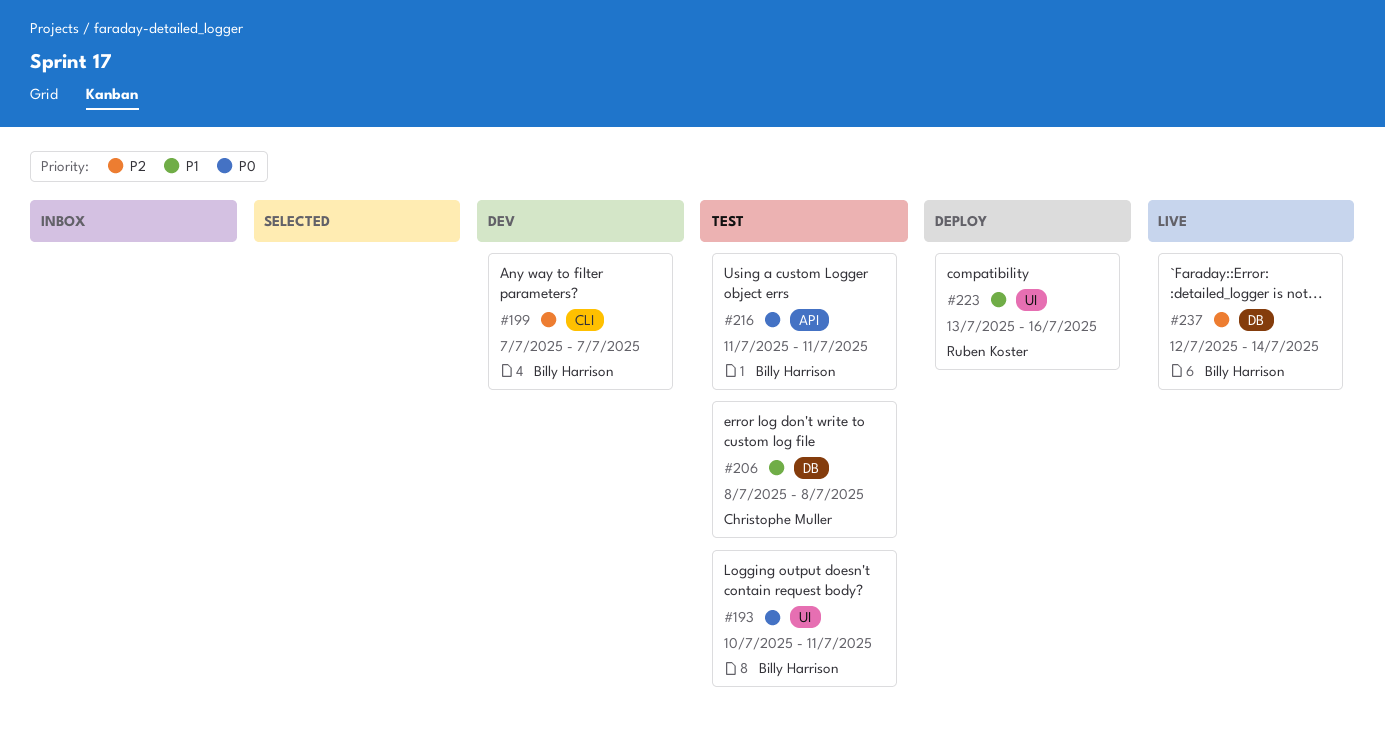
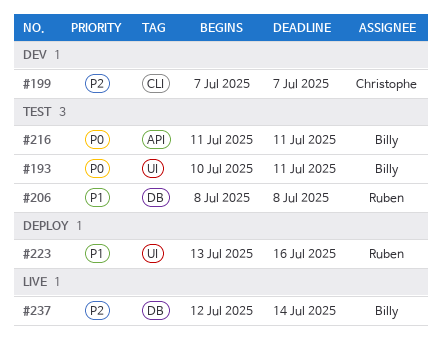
#199, owner: Billy Harrison -> Christophe Muller
#206, owner: Christophe Muller -> Ruben Koster

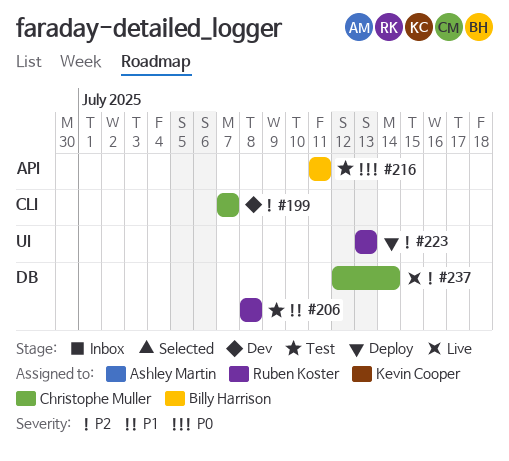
#193: present -> none
#223, priority: P1 -> P2
#223, due: Jul 16 -> Jul 13
#237, owner: Billy Harrison -> Christophe Muller

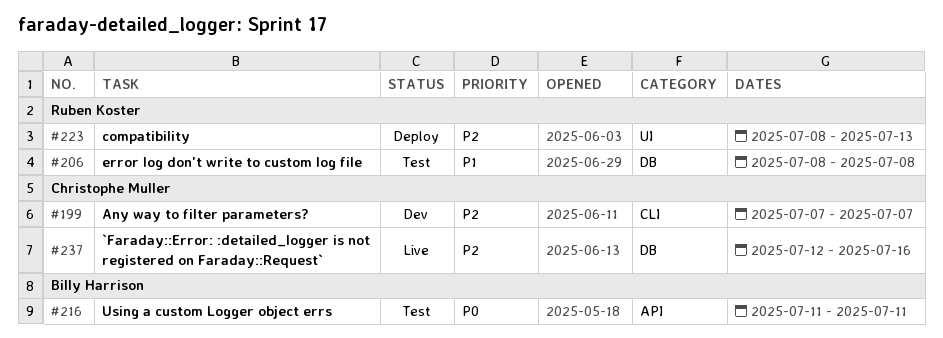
#223, start: Jul 13 -> Jul 8
#237, due: Jul 14 -> Jul 16

